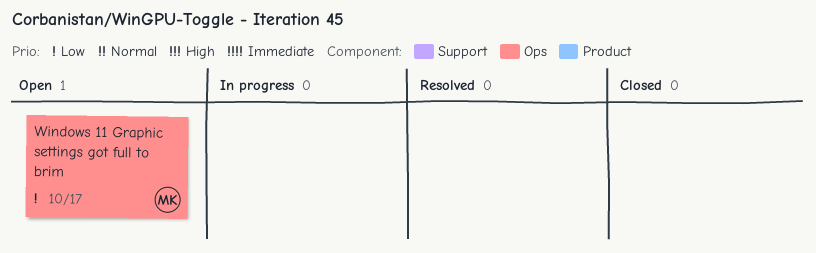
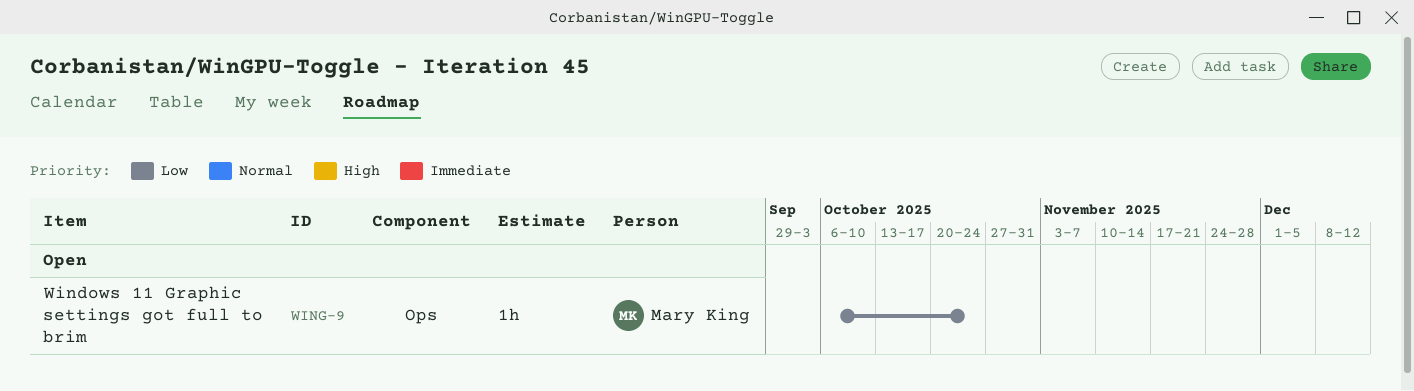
Windows 11 Graphic settings got full to brim, due: Oct 17 -> Oct 24

